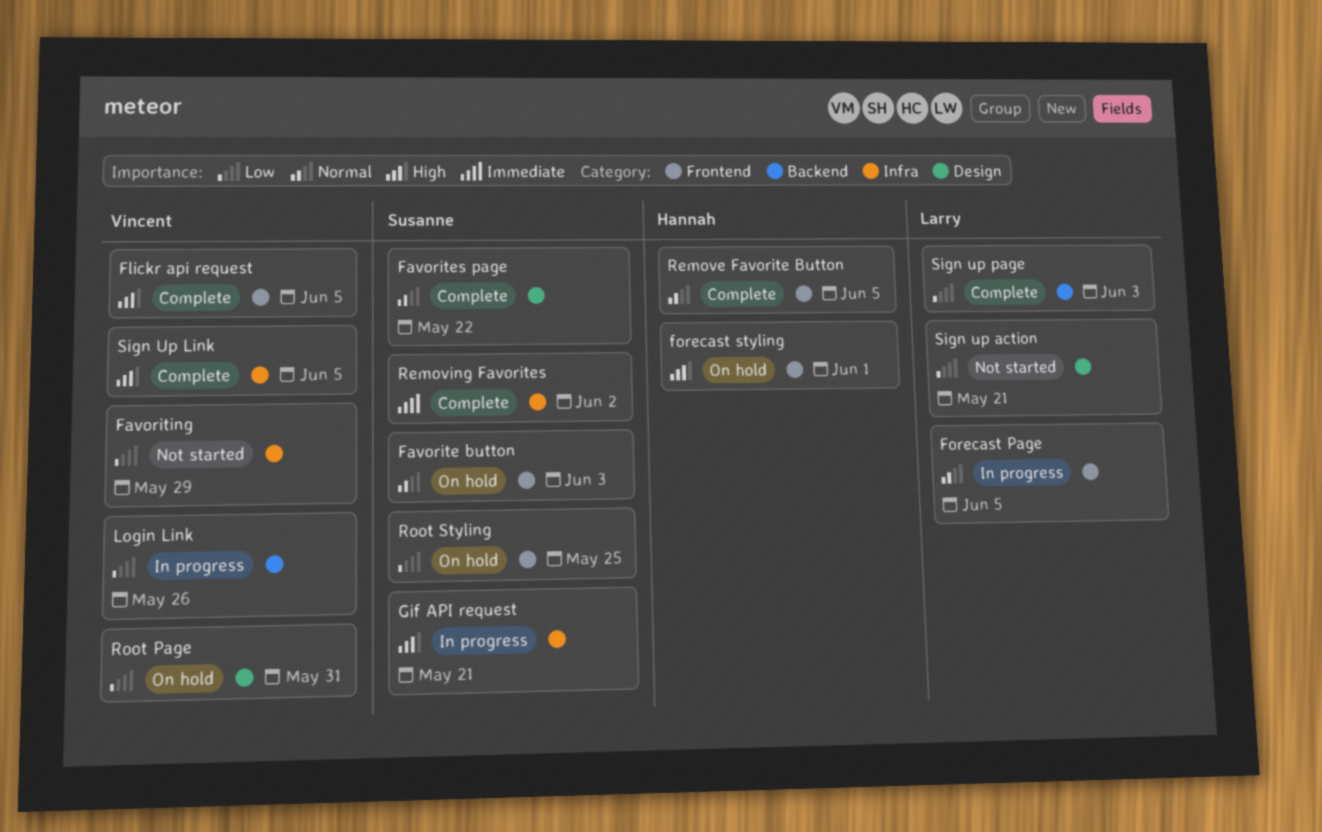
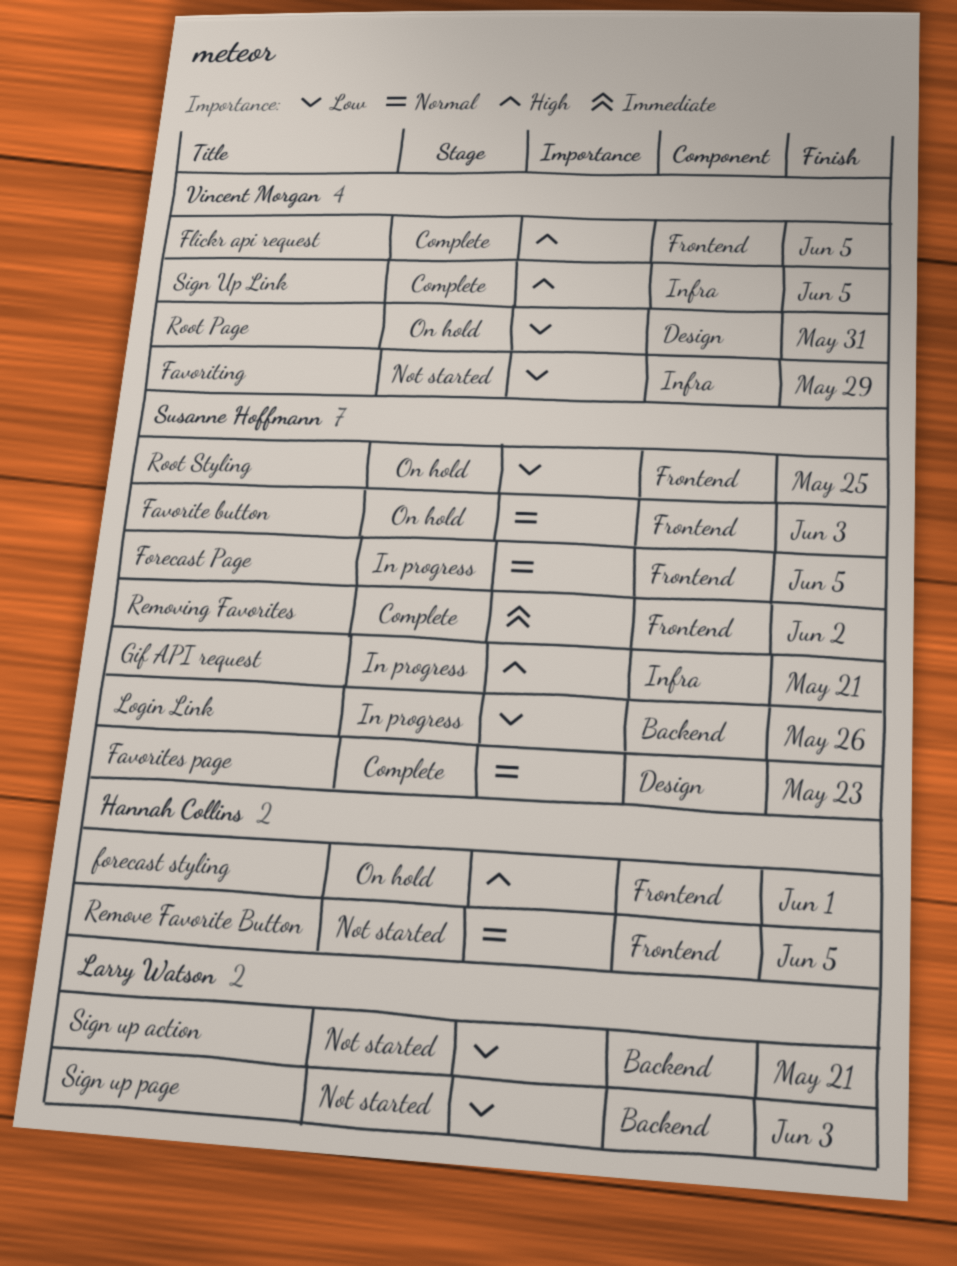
Favorites page, due: May 22 -> May 23
Forecast Page, owner: Larry Watson -> Susanne Hoffmann
Login Link, owner: Vincent Morgan -> Susanne Hoffmann
Remove Favorite Button, status: Complete -> Not started
Removing Favorites, label: Infra -> Frontend
Sign up action, label: Design -> Backend
Sign up page, status: Complete -> Not started

